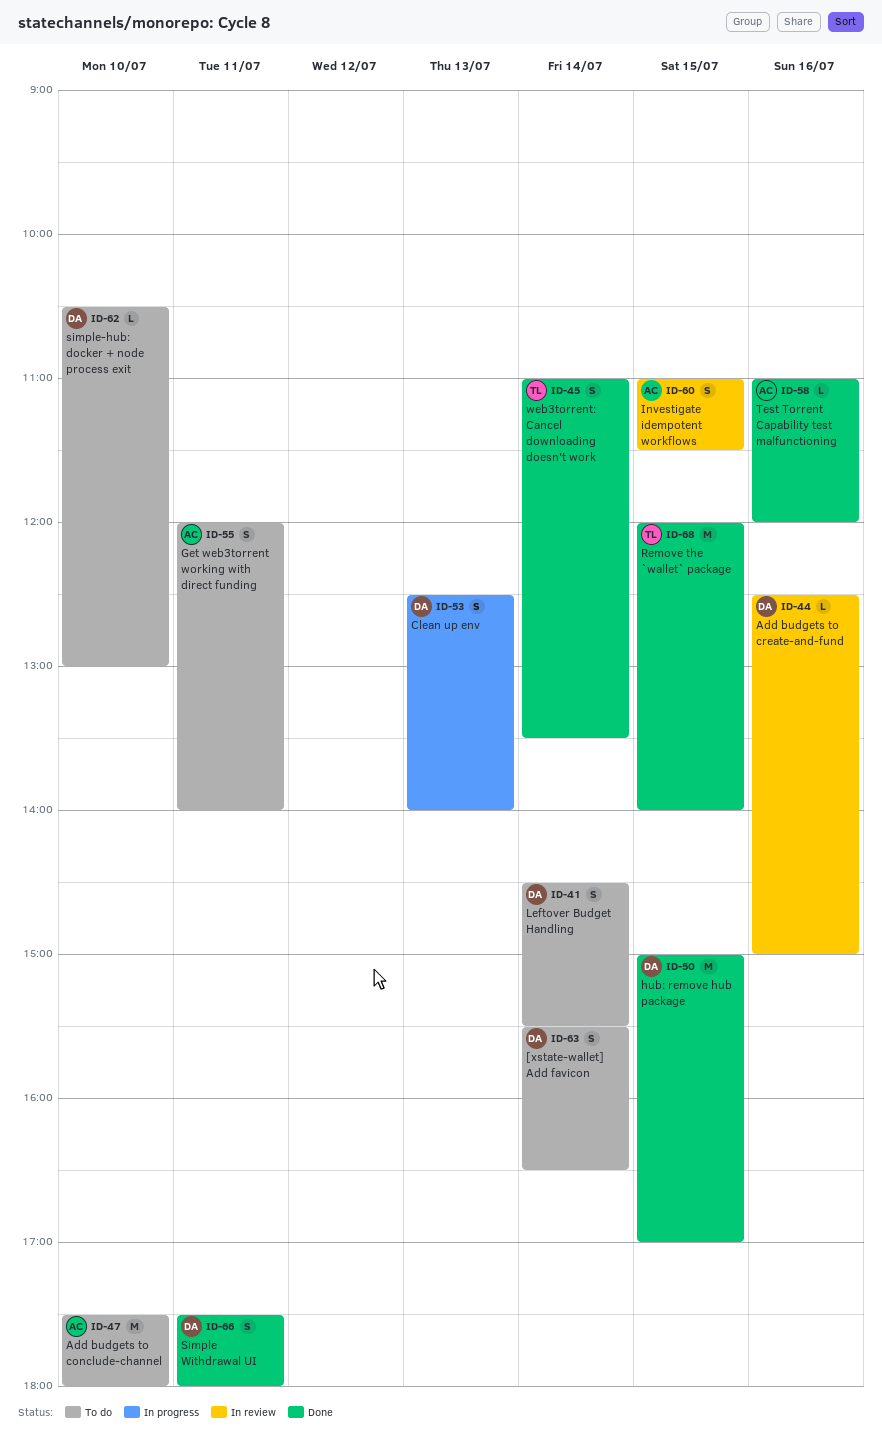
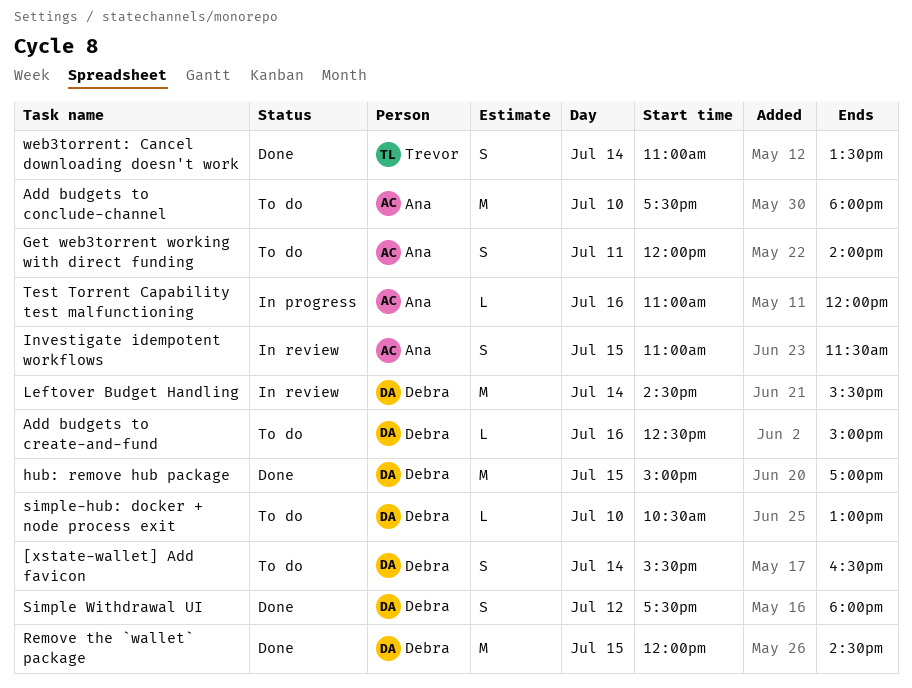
Add budgets to create-and-fund, status: In review -> To do
Clean up env: present -> none
Leftover Budget Handling, status: To do -> In review
Leftover Budget Handling, estimate: S -> M
Remove the `wallet` package, owner: Trevor -> Debra
Remove the `wallet` package, ends: 14:00 -> 14:30
Simple Withdrawal UI, day: Jul 11 -> Jul 12
Test Torrent Capability test malfunctioning, status: Done -> In progress

